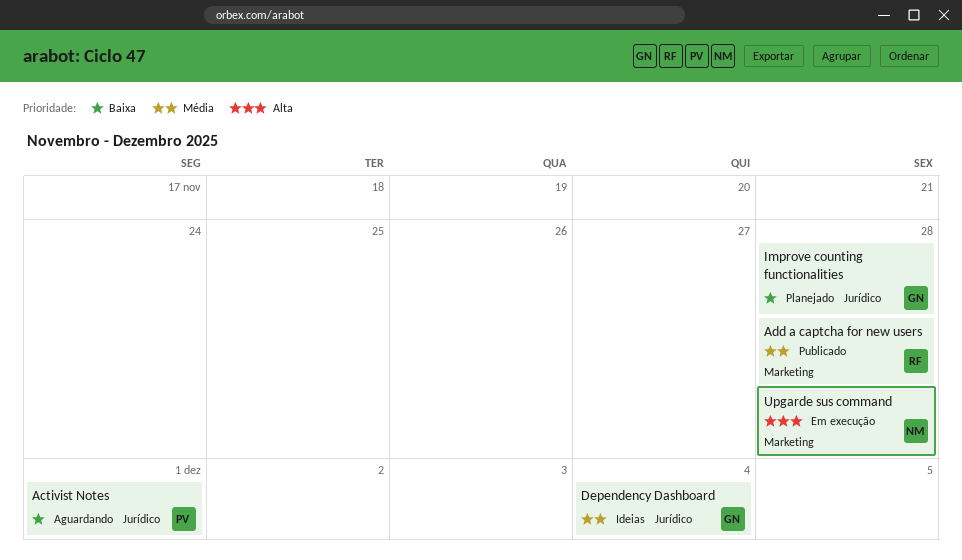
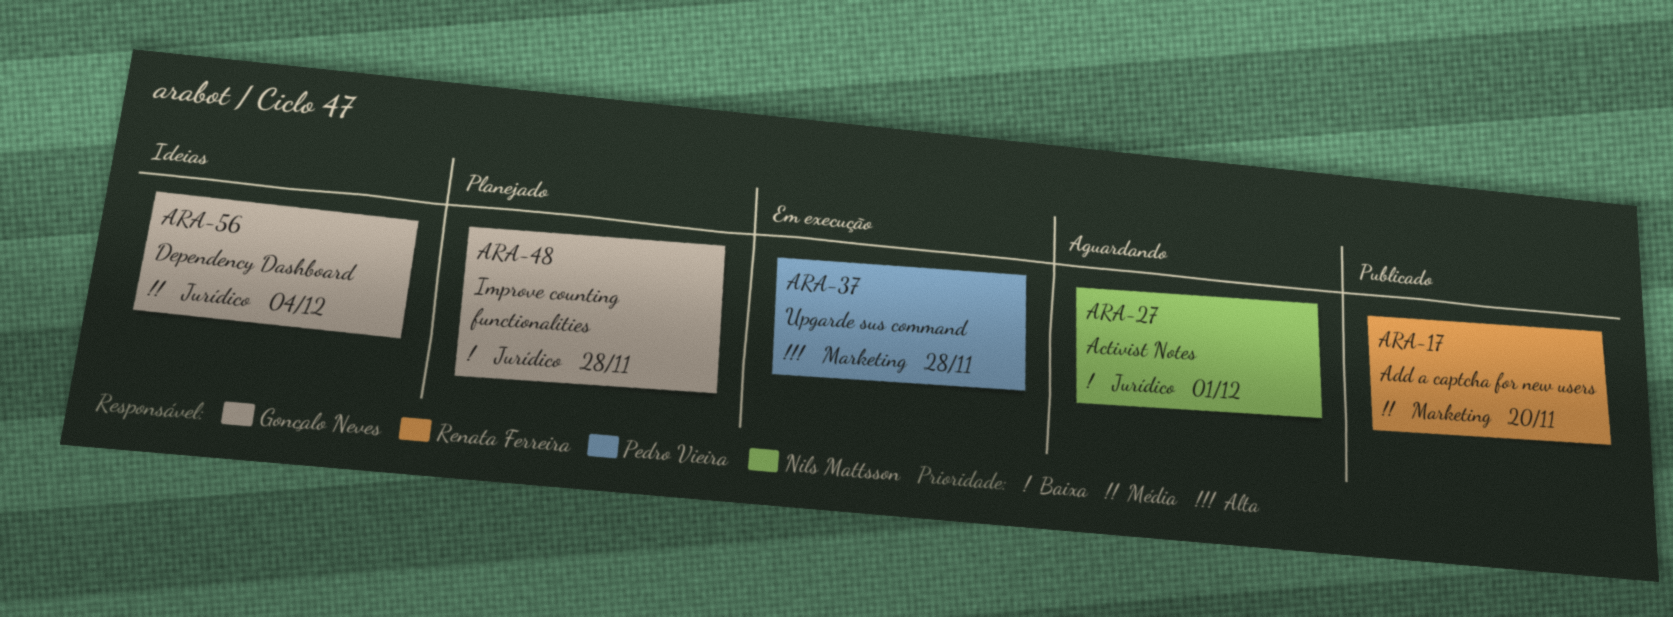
Activist Notes, owner: Pedro Vieira -> Nils Mattsson
Add a captcha for new users, due: Nov 28 -> Nov 20
Upgarde sus command, owner: Nils Mattsson -> Pedro Vieira

